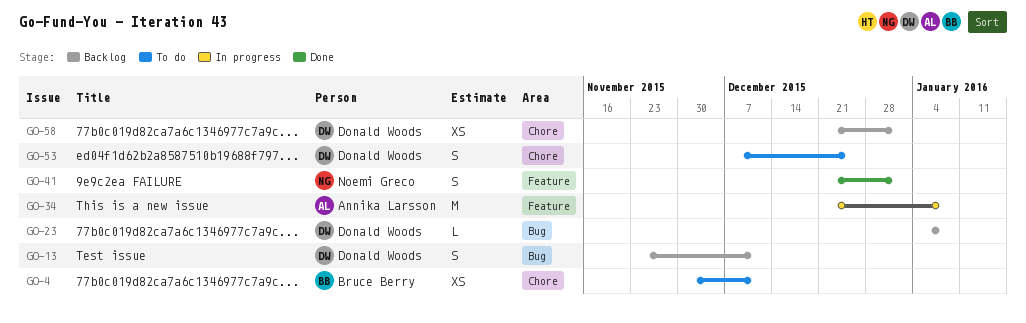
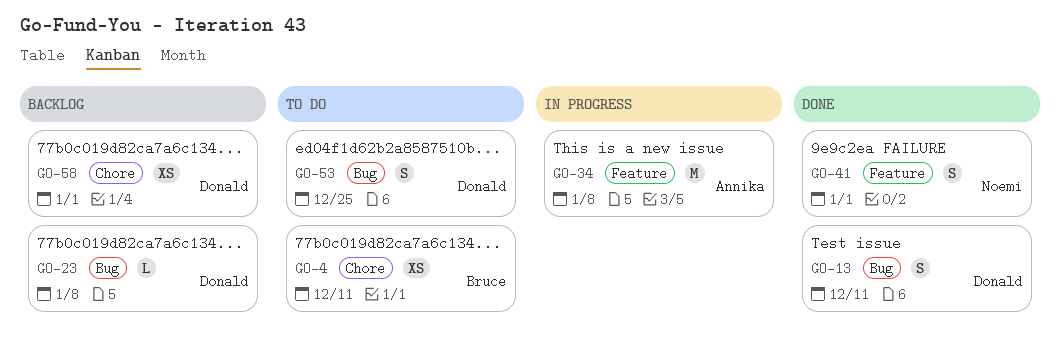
GO-13, status: Backlog -> Done
GO-53, label: Chore -> Bug

